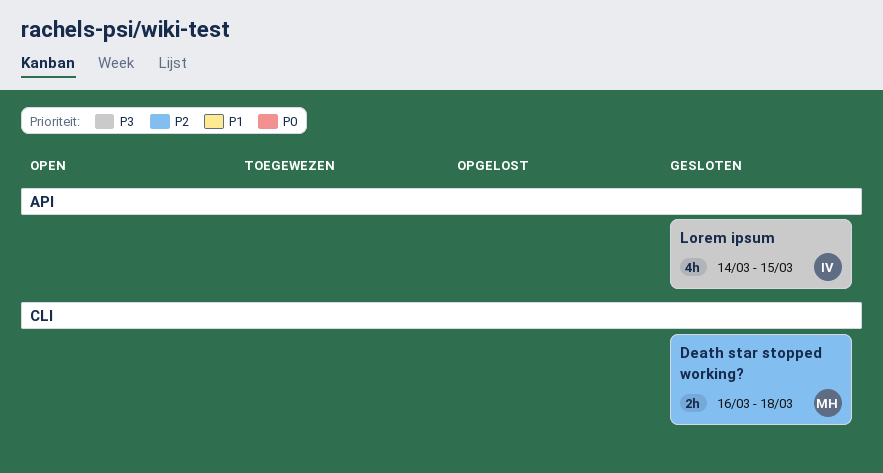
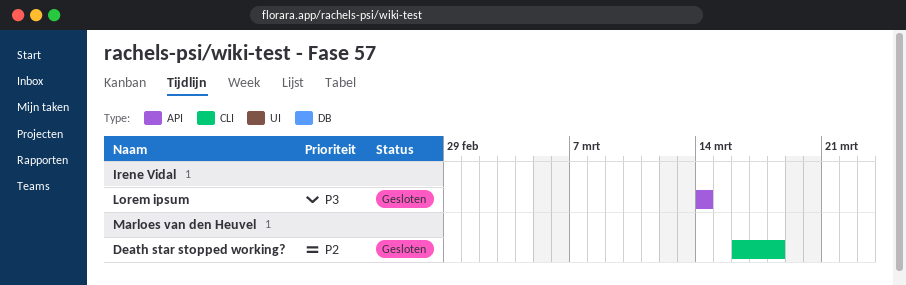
Lorem ipsum, due: Mar 15 -> Mar 14

